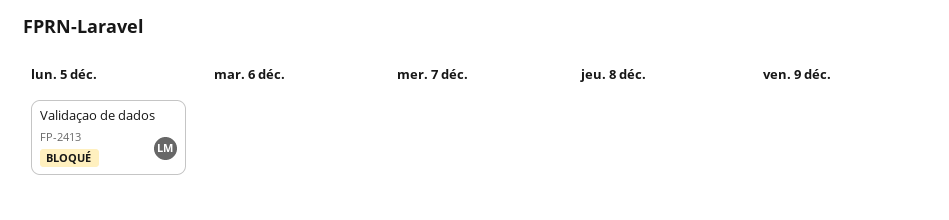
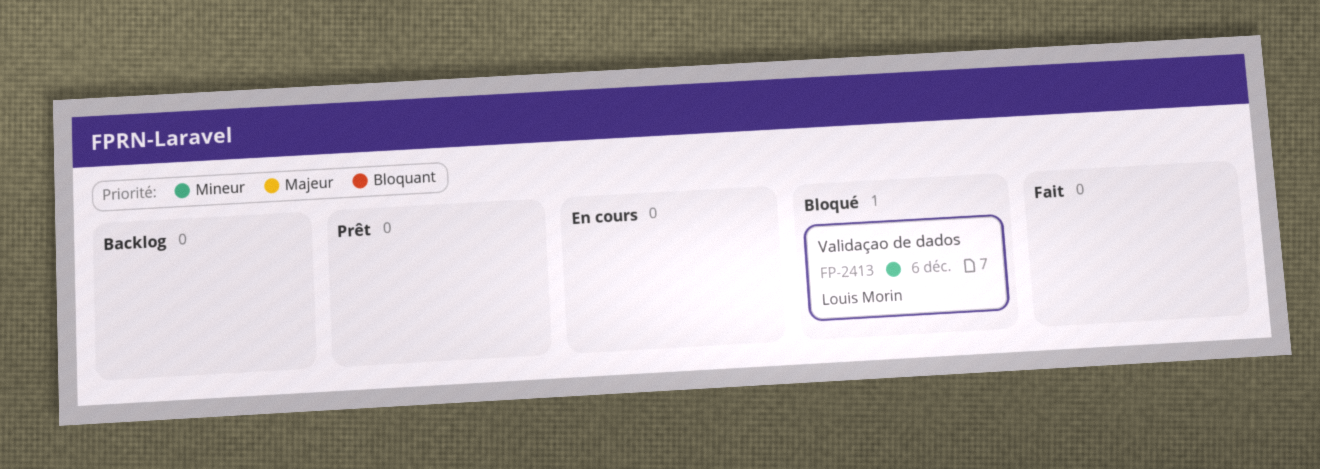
FP-2413, due: Dec 5 -> Dec 6

